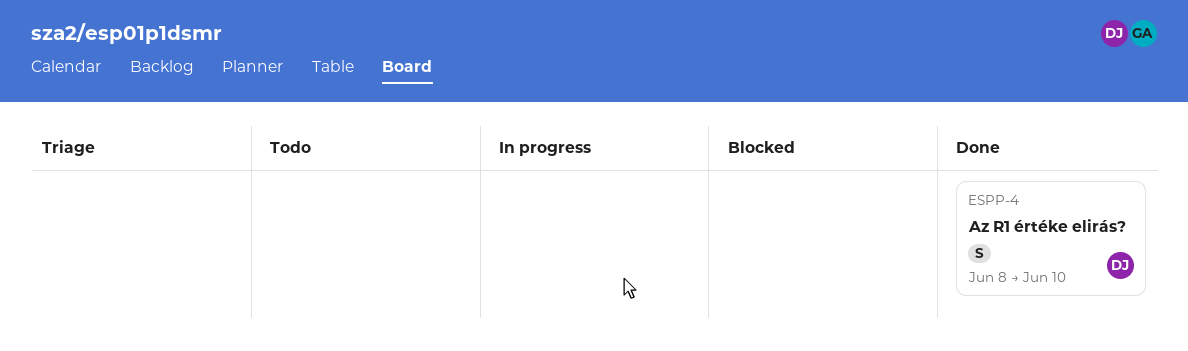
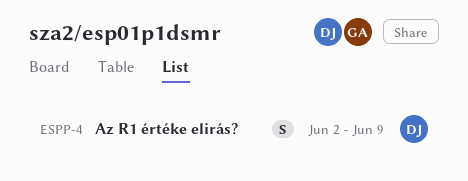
ESPP-4, start: Jun 8 -> Jun 2
ESPP-4, due: Jun 10 -> Jun 9

